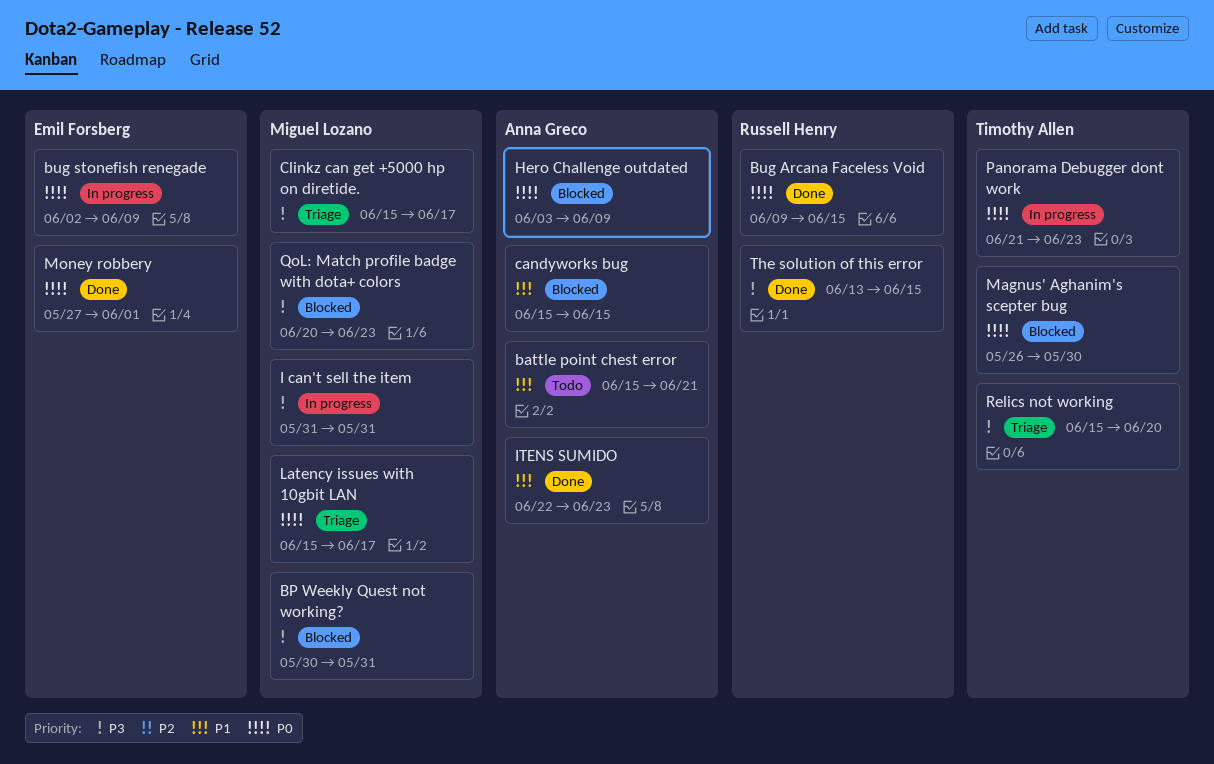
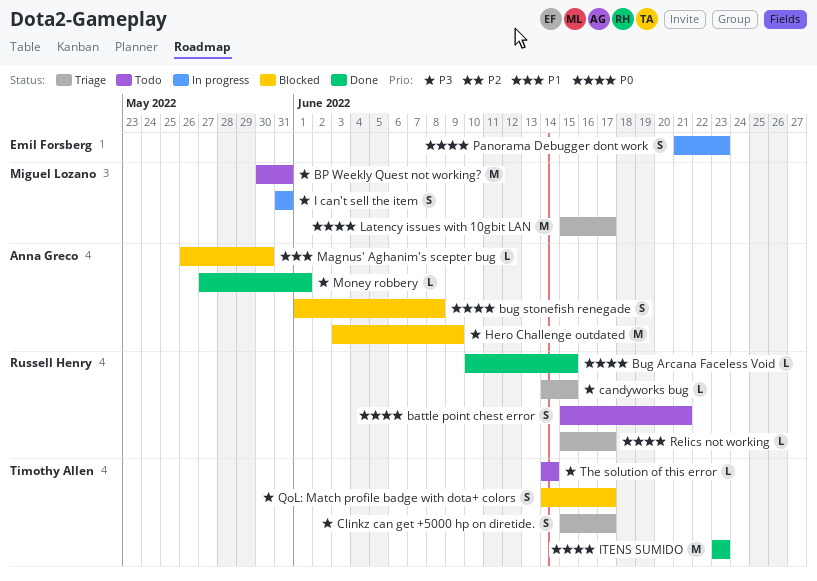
battle point chest error, owner: Anna Greco -> Russell Henry
battle point chest error, priority: P1 -> P0
BP Weekly Quest not working?, status: Blocked -> Todo
Bug Arcana Faceless Void, start: Jun 9 -> Jun 10
bug stonefish renegade, status: In progress -> Blocked
bug stonefish renegade, owner: Emil Forsberg -> Anna Greco
bug stonefish renegade, start: Jun 2 -> Jun 1
bug stonefish renegade, due: Jun 9 -> Jun 8
candyworks bug, status: Blocked -> Triage
candyworks bug, owner: Anna Greco -> Russell Henry
candyworks bug, priority: P1 -> P3
candyworks bug, start: Jun 15 -> Jun 14
Clinkz can get +5000 hp on diretide., owner: Miguel Lozano -> Timothy Allen
Hero Challenge outdated, priority: P0 -> P3
ITENS SUMIDO, owner: Anna Greco -> Timothy Allen
ITENS SUMIDO, priority: P1 -> P0
ITENS SUMIDO, start: Jun 22 -> Jun 23
Magnus' Aghanim's scepter bug, owner: Timothy Allen -> Anna Greco
Magnus' Aghanim's scepter bug, priority: P0 -> P1
Money robbery, owner: Emil Forsberg -> Anna Greco
Money robbery, priority: P0 -> P3
Panorama Debugger dont work, owner: Timothy Allen -> Emil Forsberg
QoL: Match profile badge with dota+ colors, owner: Miguel Lozano -> Timothy Allen
QoL: Match profile badge with dota+ colors, start: Jun 20 -> Jun 14
QoL: Match profile badge with dota+ colors, due: Jun 23 -> Jun 17
Relics not working, owner: Timothy Allen -> Russell Henry
Relics not working, priority: P3 -> P0
Relics not working, due: Jun 20 -> Jun 17
The solution of this error, status: Done -> Todo
The solution of this error, owner: Russell Henry -> Timothy Allen
The solution of this error, start: Jun 13 -> Jun 14
The solution of this error, due: Jun 15 -> Jun 14

